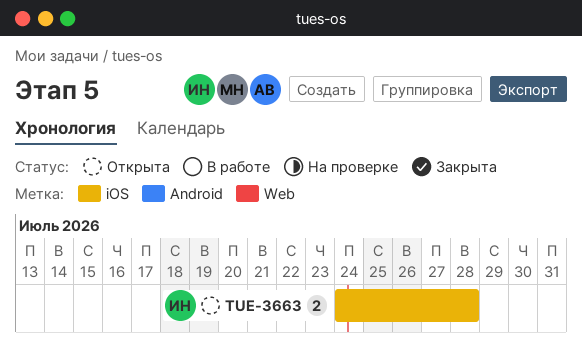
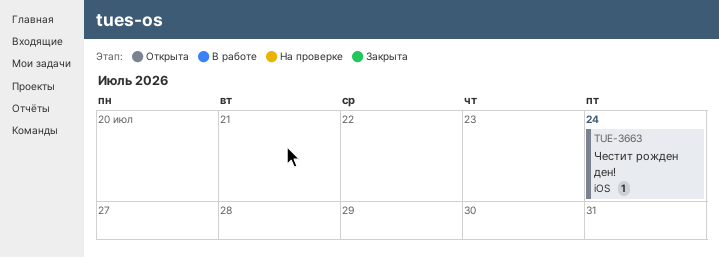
TUE-3663, estimate: 2 -> 1
TUE-3663, due: Jul 28 -> Jul 24

